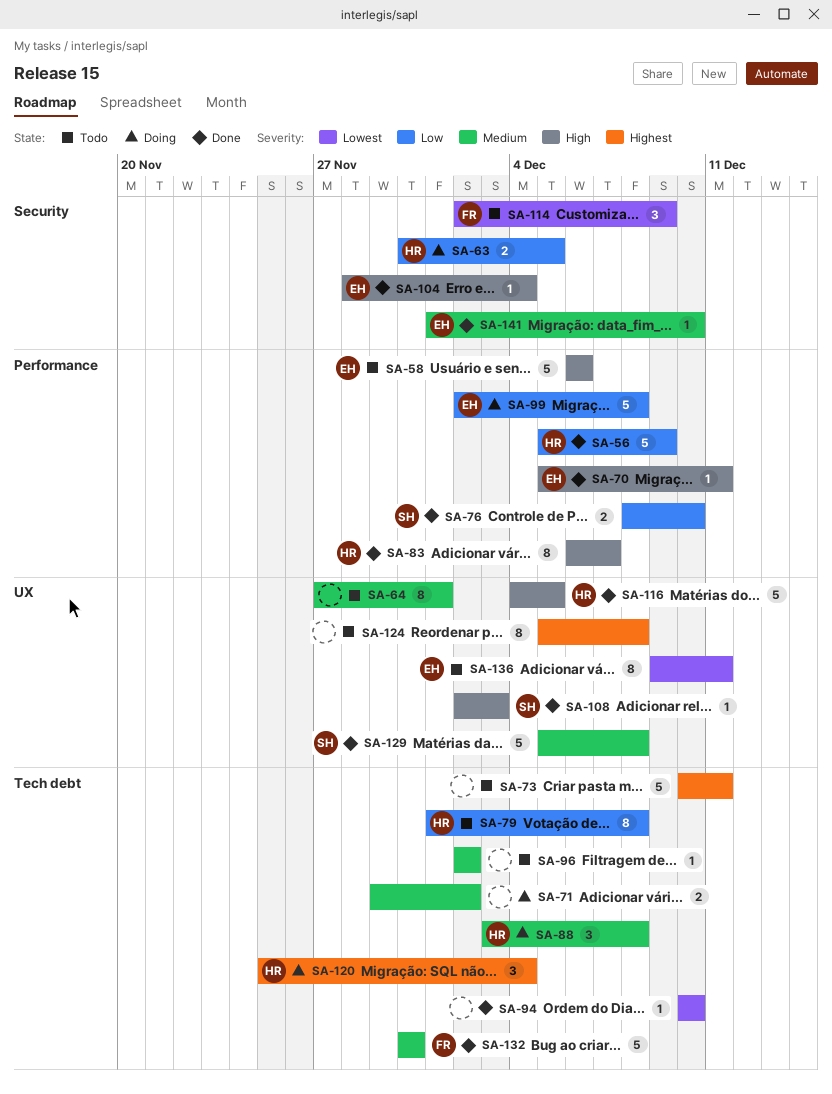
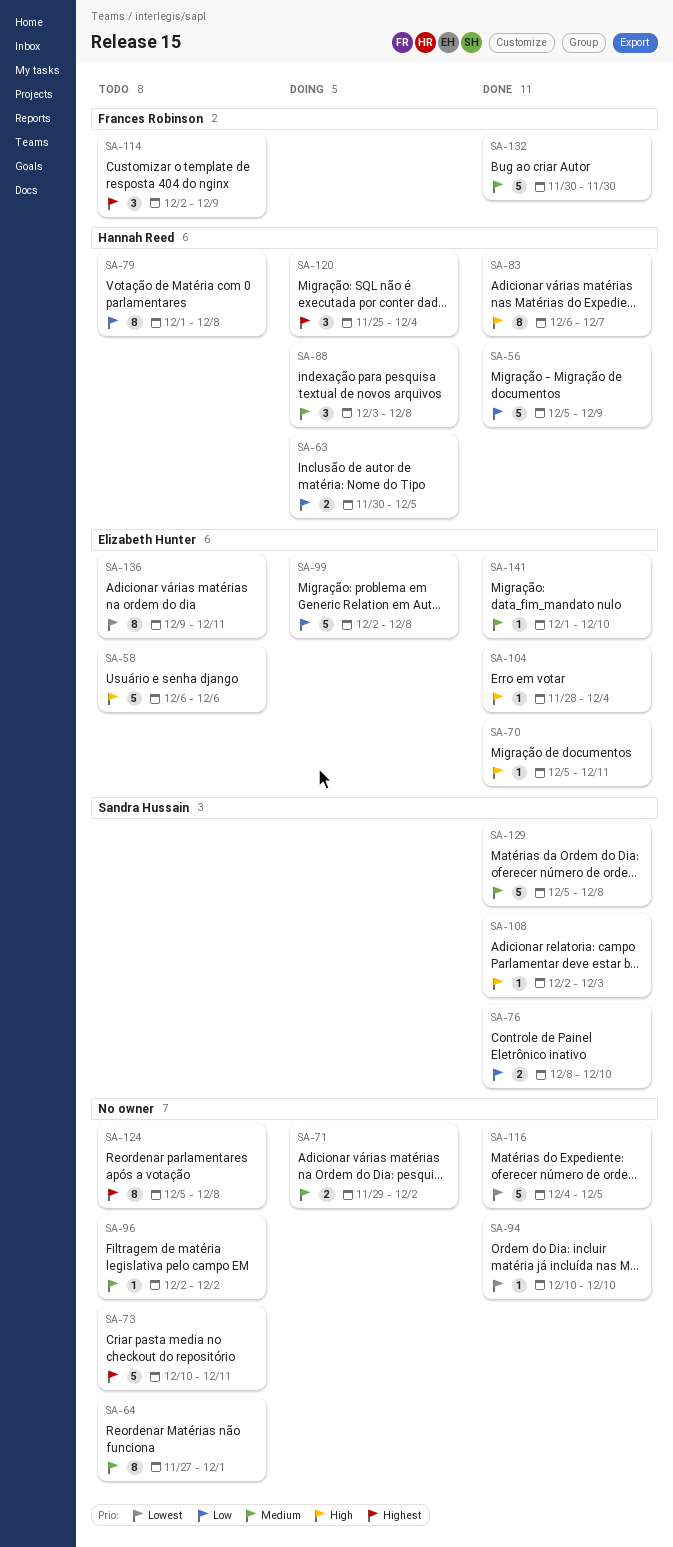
SA-114, priority: Lowest -> Highest
SA-116, owner: Hannah Reed -> none
SA-116, priority: High -> Lowest

